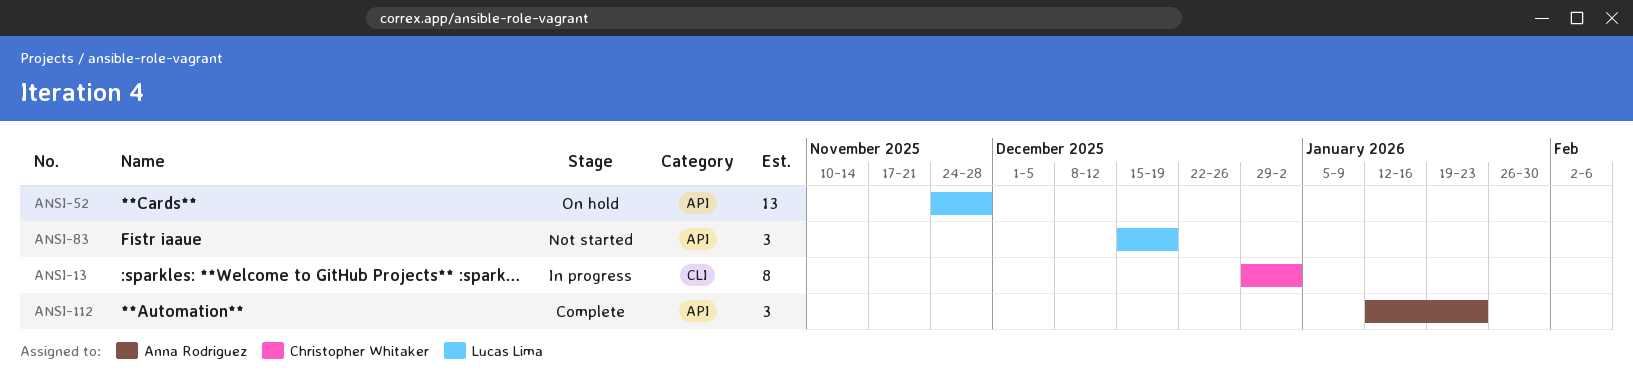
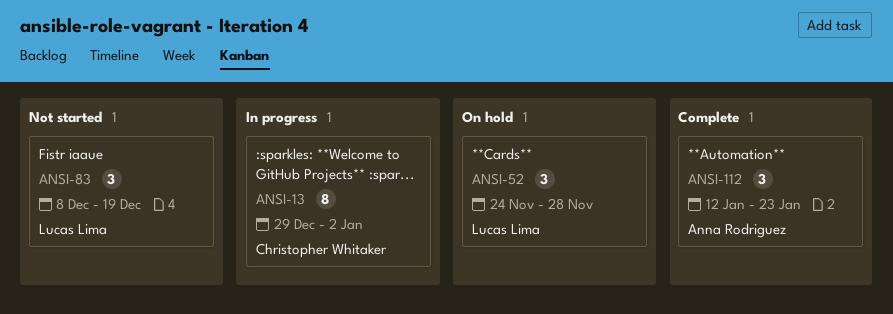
ANSI-52, estimate: 13 -> 3
ANSI-83, start: Dec 15 -> Dec 8

